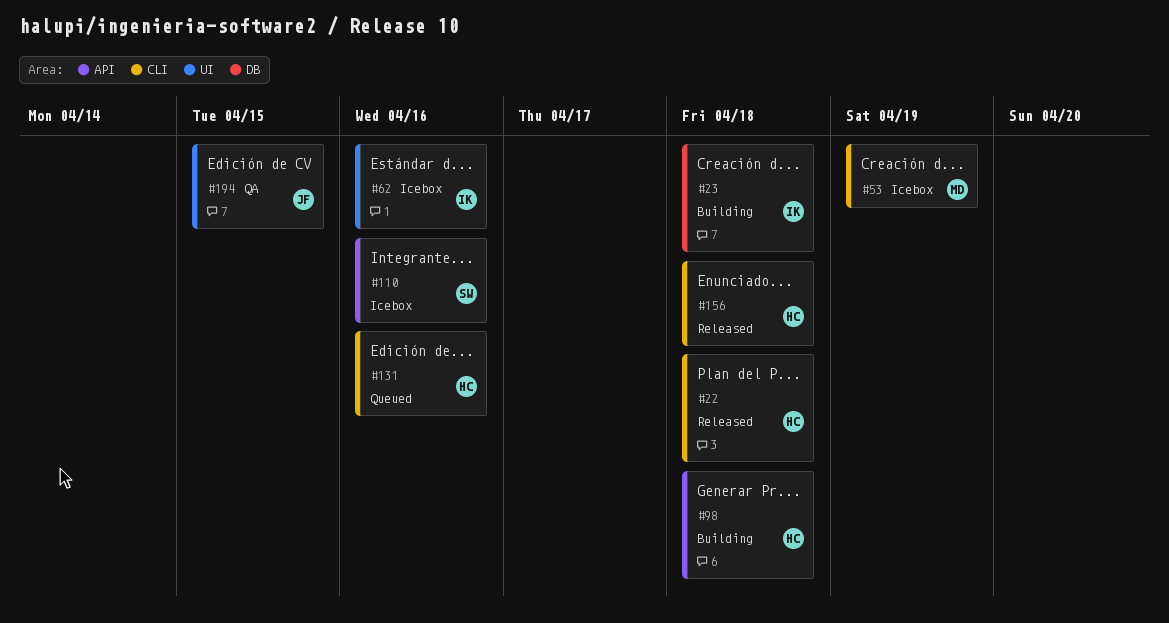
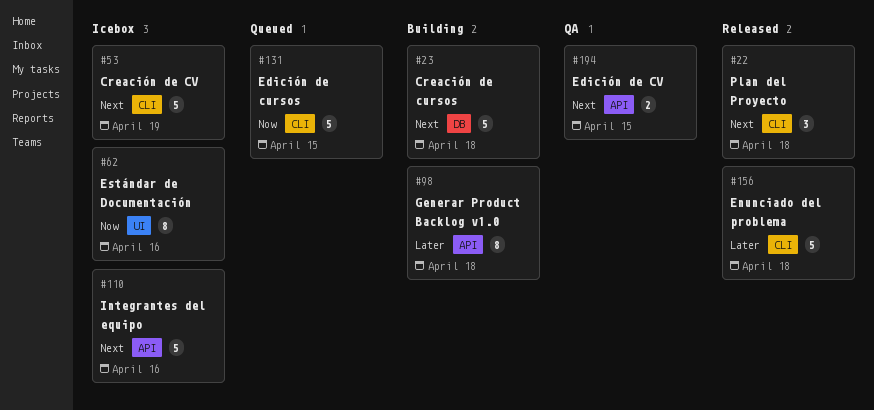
#131, due: Apr 16 -> Apr 15
#194, label: UI -> API

